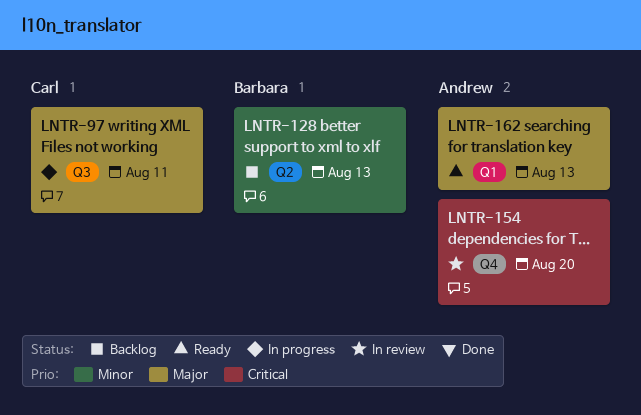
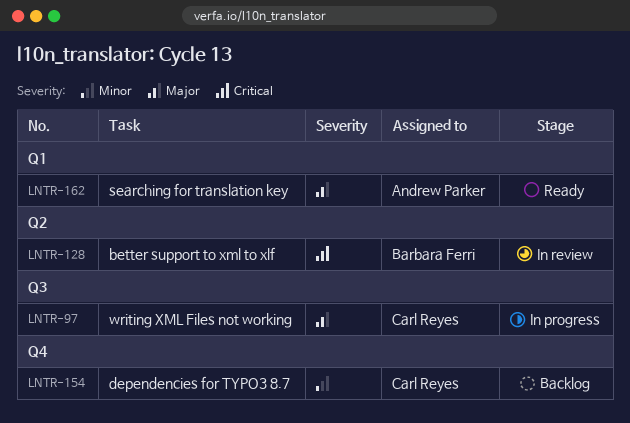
LNTR-128, status: Backlog -> In review
LNTR-128, priority: Minor -> Critical
LNTR-154, status: In review -> Backlog
LNTR-154, owner: Andrew Parker -> Carl Reyes
LNTR-154, priority: Critical -> Minor

